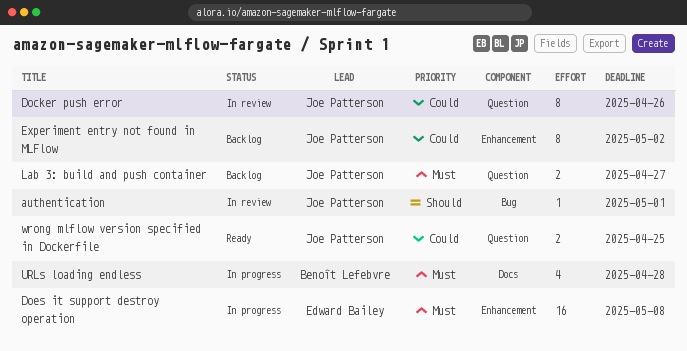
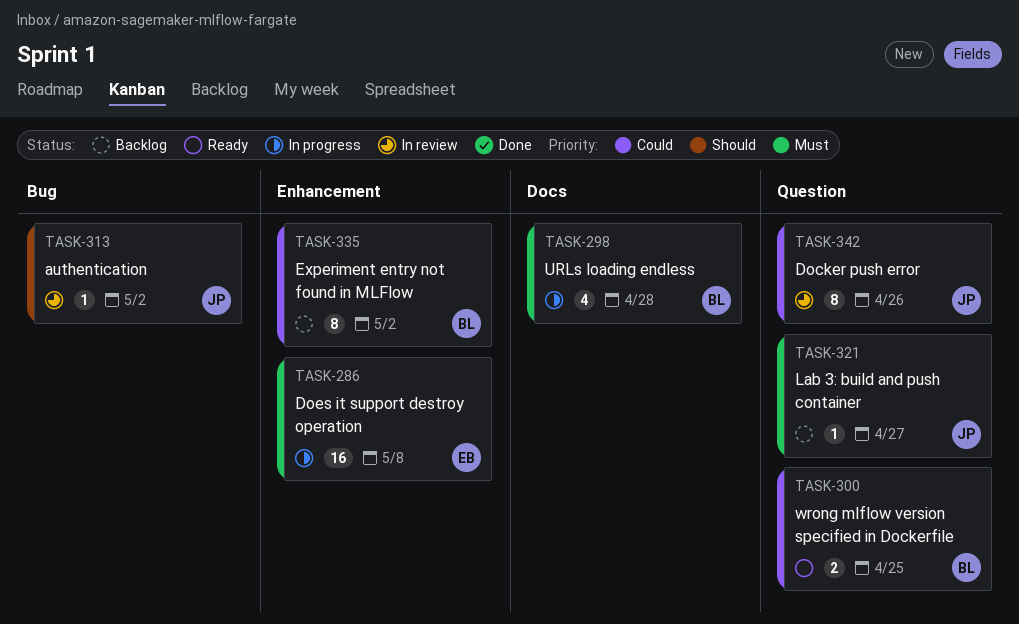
authentication, due: May 1 -> May 2
Experiment entry not found in MLFlow, owner: Joe Patterson -> Benoît Lefebvre
Lab 3: build and push container, estimate: 2 -> 1
wrong mlflow version specified in Dockerfile, owner: Joe Patterson -> Benoît Lefebvre

